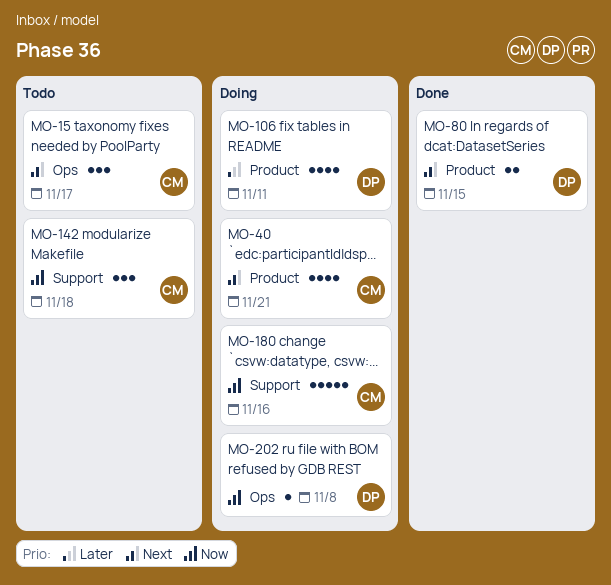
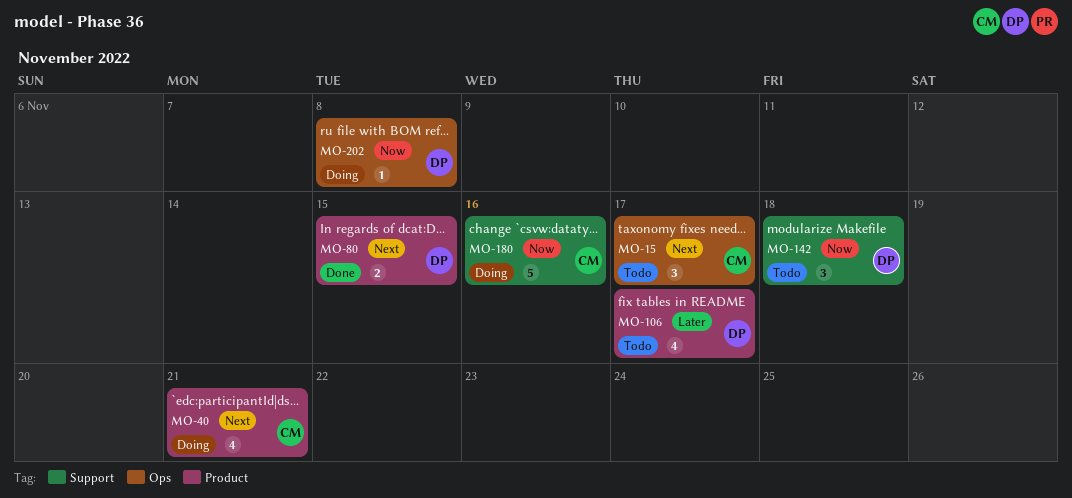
MO-106, status: Doing -> Todo
MO-106, due: Nov 11 -> Nov 17
MO-142, owner: CM -> DP

